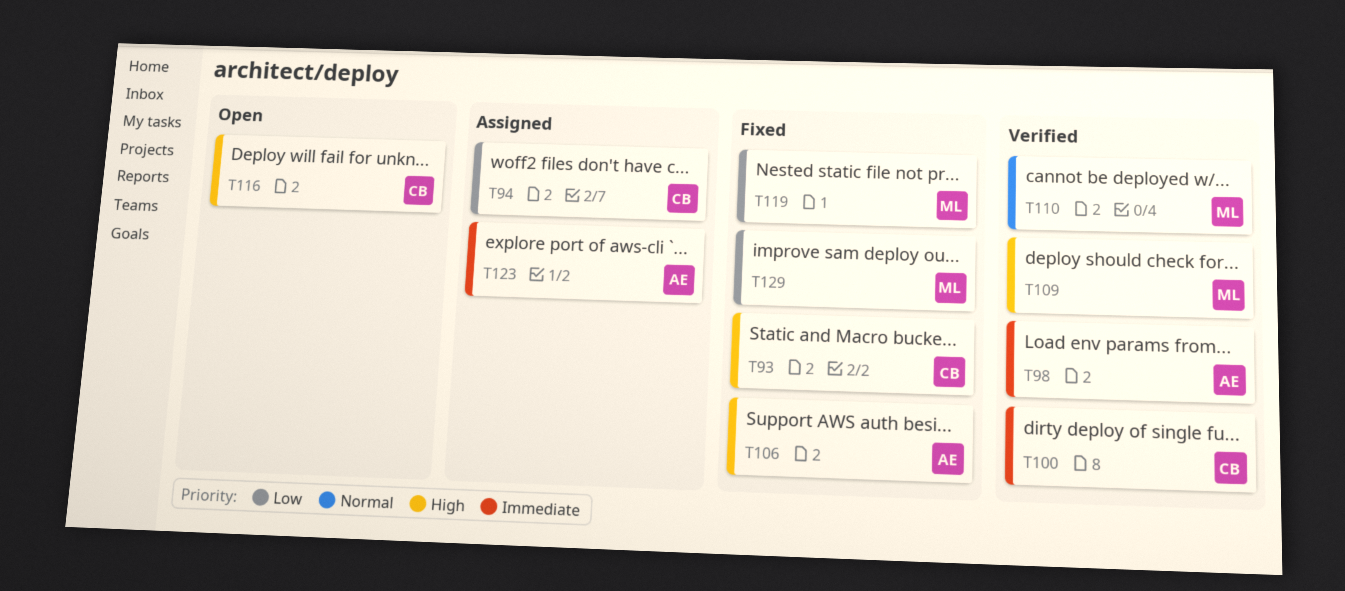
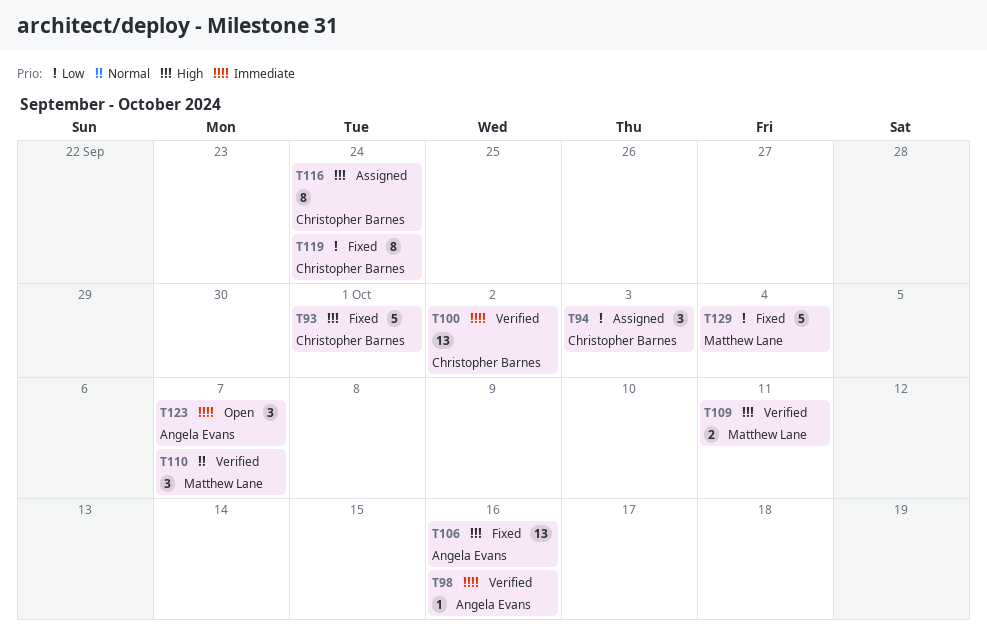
T116, status: Open -> Assigned
T119, owner: Matthew Lane -> Christopher Barnes
T123, status: Assigned -> Open

